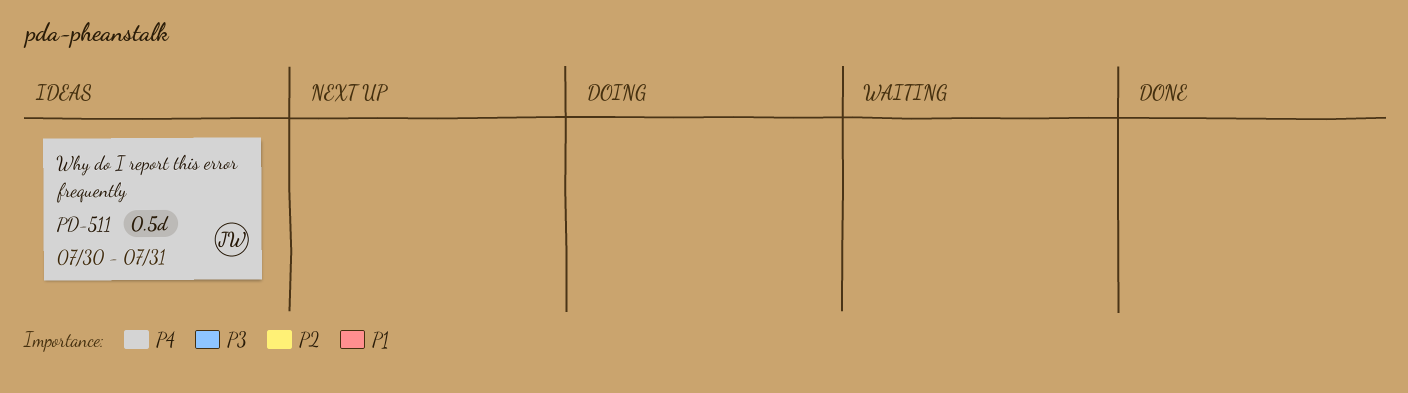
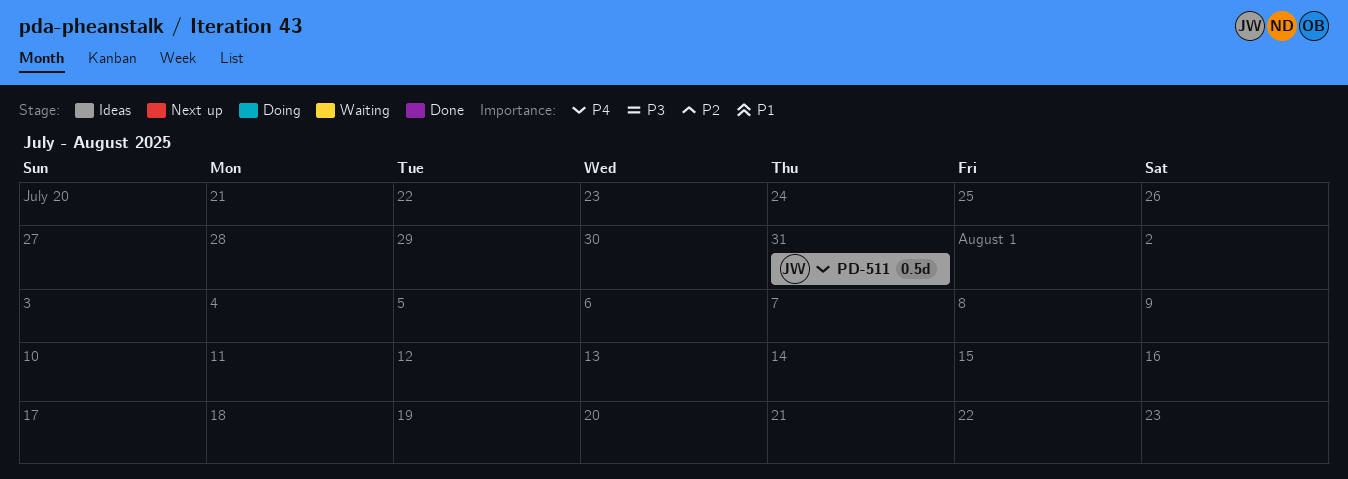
PD-511, start: Jul 30 -> Jul 31

